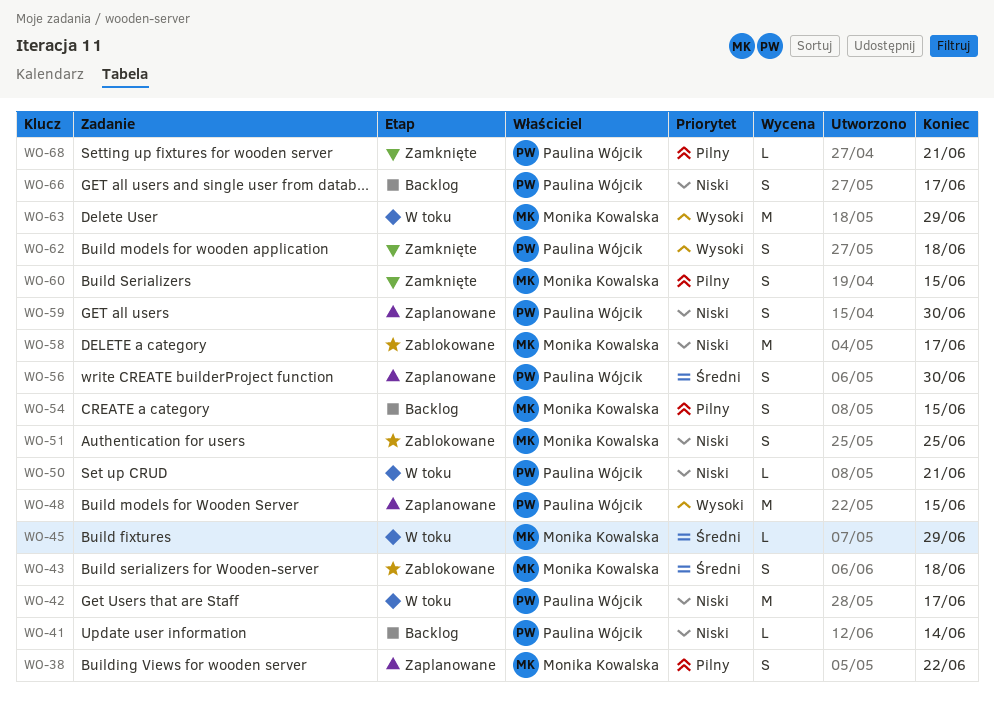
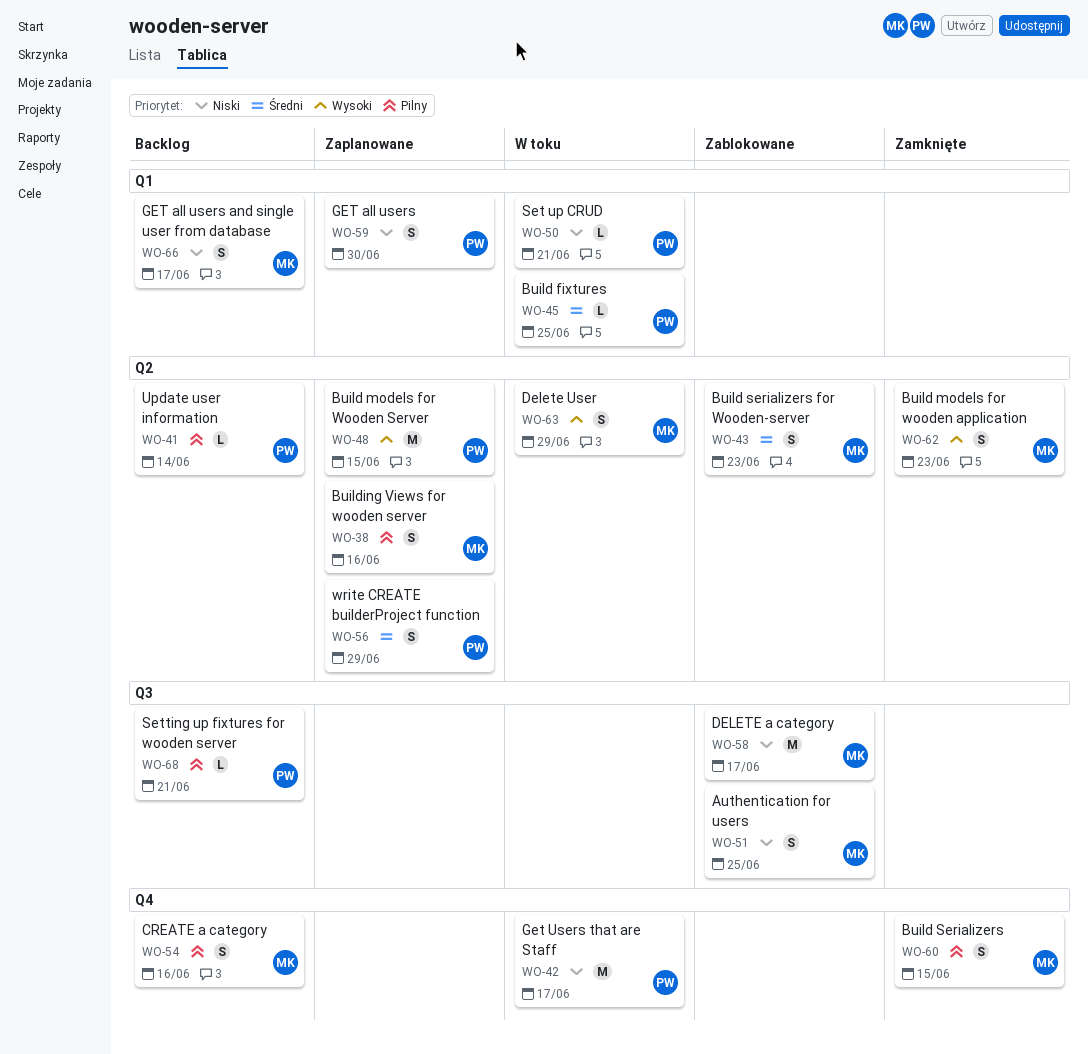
WO-38, due: Jun 22 -> Jun 16
WO-41, priority: Niski -> Pilny
WO-43, due: Jun 18 -> Jun 23
WO-45, owner: Monika Kowalska -> Paulina Wójcik
WO-45, due: Jun 29 -> Jun 25
WO-54, due: Jun 15 -> Jun 16
WO-56, due: Jun 30 -> Jun 29
WO-62, owner: Paulina Wójcik -> Monika Kowalska
WO-62, due: Jun 18 -> Jun 23
WO-63, estimate: M -> S
WO-66, owner: Paulina Wójcik -> Monika Kowalska
WO-68, status: Zamknięte -> Backlog

